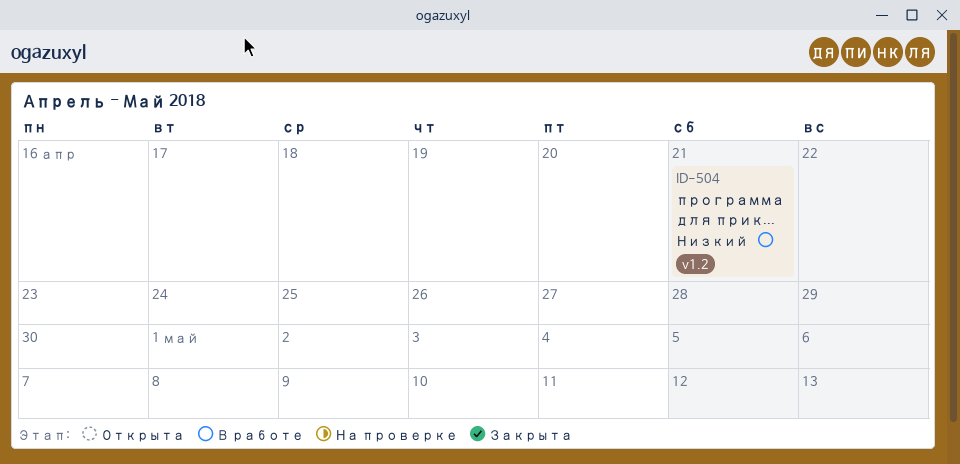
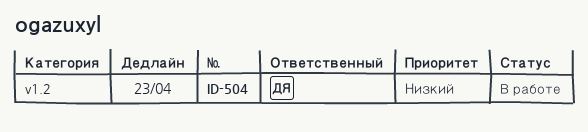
ID-504, due: Apr 21 -> Apr 23

